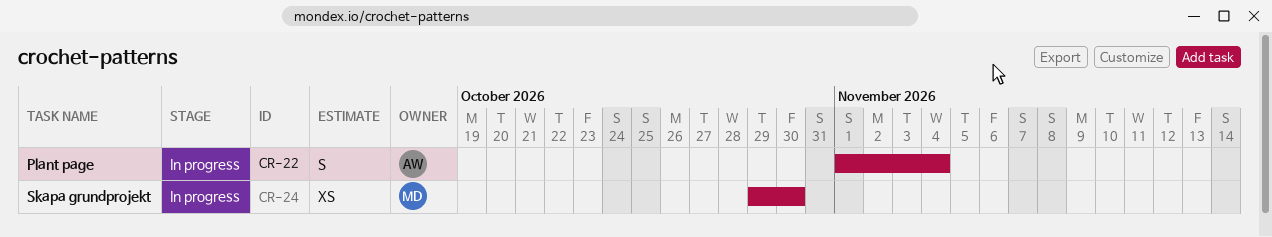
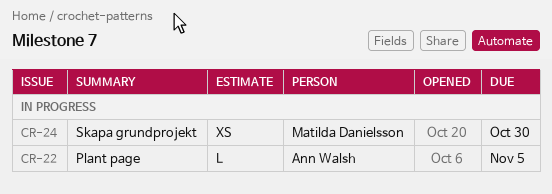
CR-22, estimate: S -> L
CR-22, due: Nov 4 -> Nov 5

